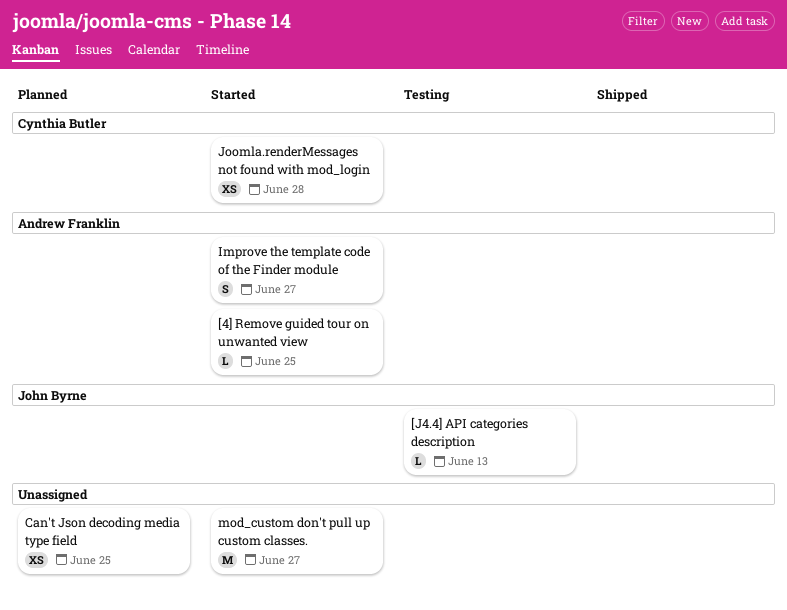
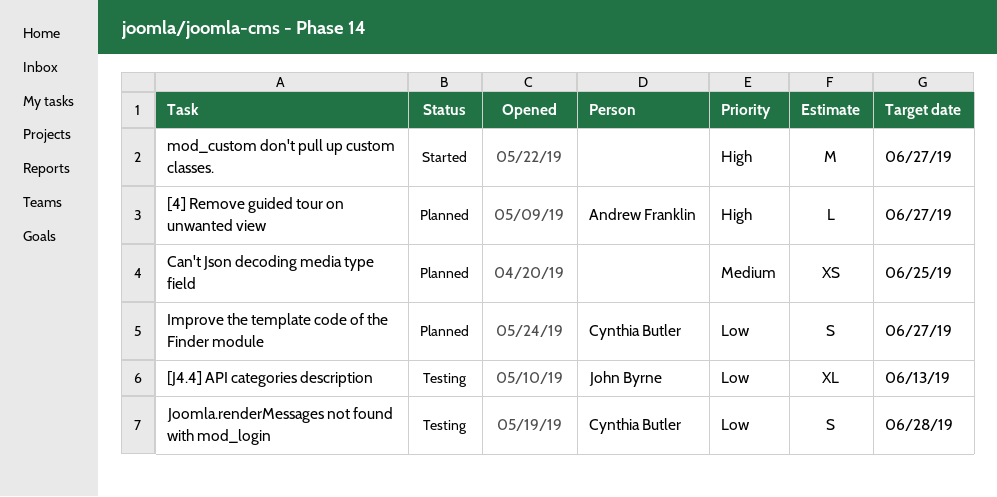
[4] Remove guided tour on unwanted view, status: Started -> Planned
[4] Remove guided tour on unwanted view, due: Jun 25 -> Jun 27
[J4.4] API categories description, estimate: L -> XL
Improve the template code of the Finder module, status: Started -> Planned
Improve the template code of the Finder module, owner: Andrew Franklin -> Cynthia Butler
Joomla.renderMessages not found with mod_login, status: Started -> Testing
Joomla.renderMessages not found with mod_login, estimate: XS -> S

